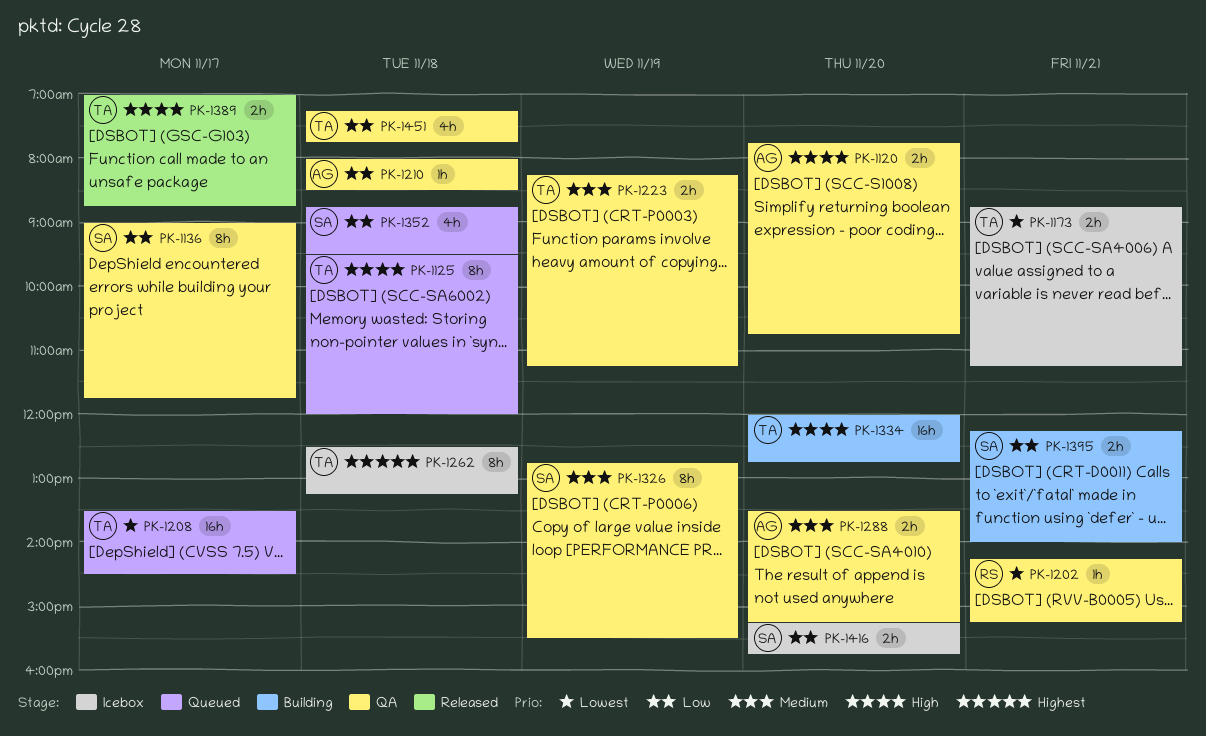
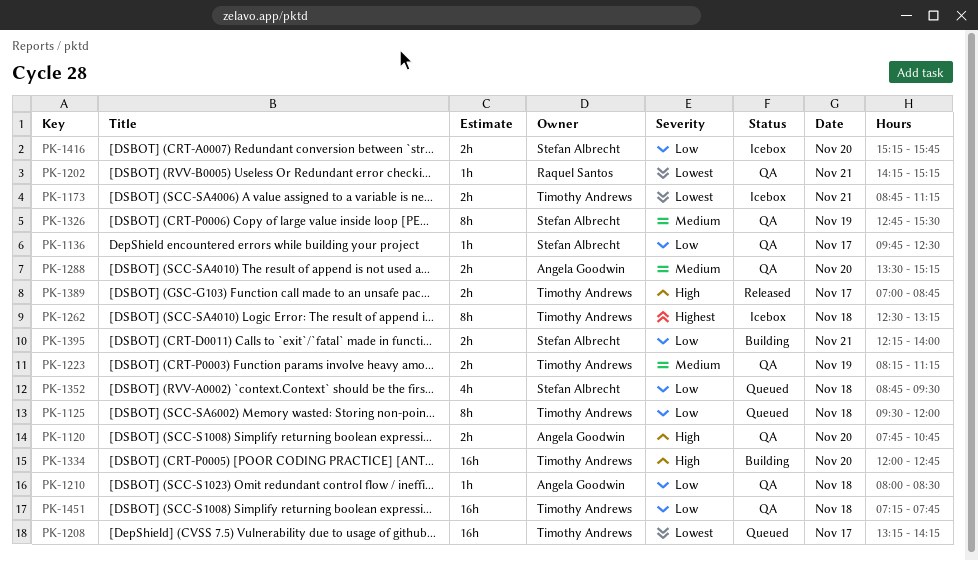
PK-1125, priority: High -> Low
PK-1136, estimate: 8h -> 1h
PK-1136, begins: 09:00 -> 09:45
PK-1136, ends: 11:45 -> 12:30
PK-1208, begins: 13:30 -> 13:15
PK-1208, ends: 14:30 -> 14:15
PK-1451, estimate: 4h -> 16h

